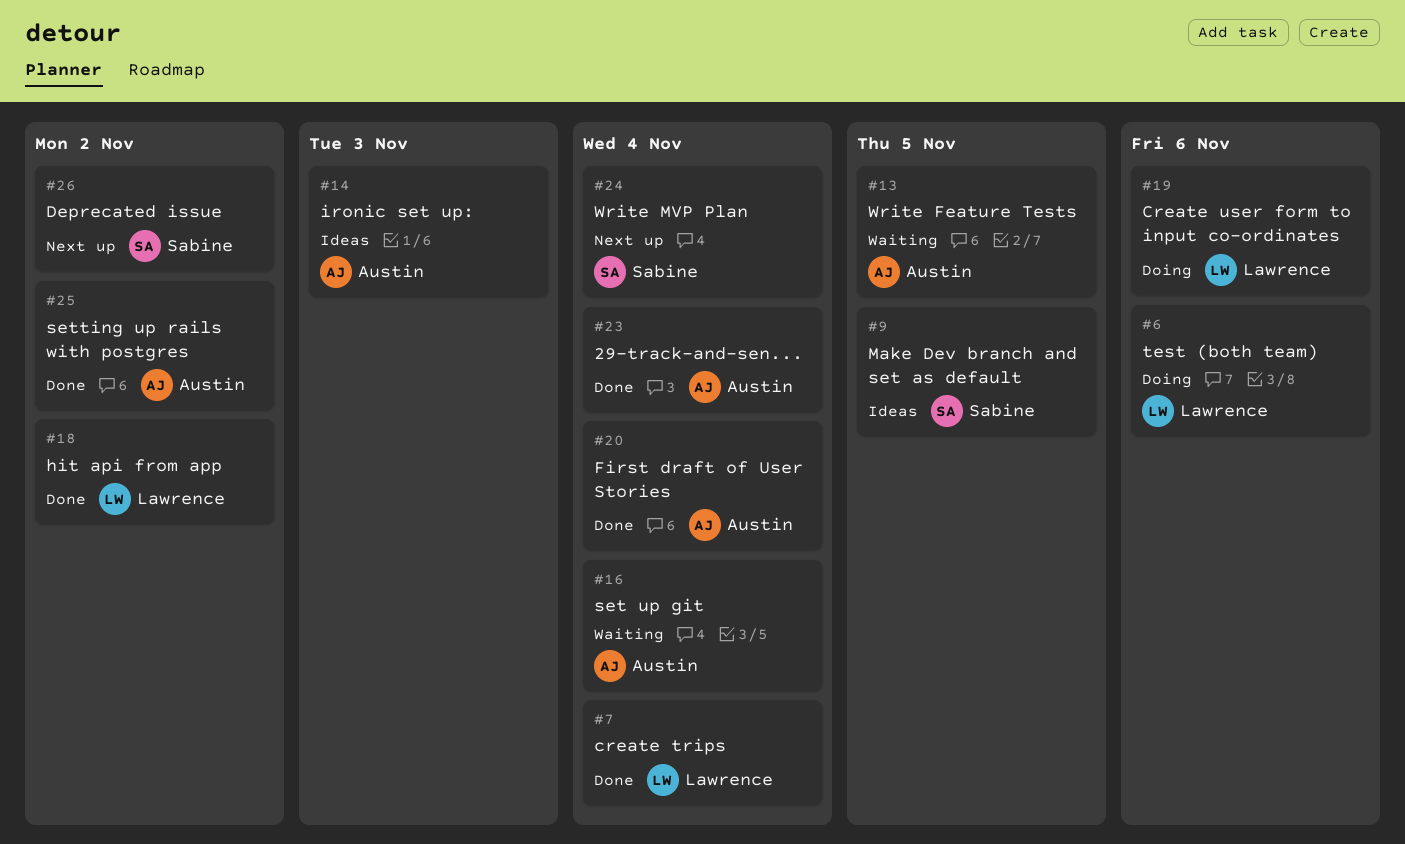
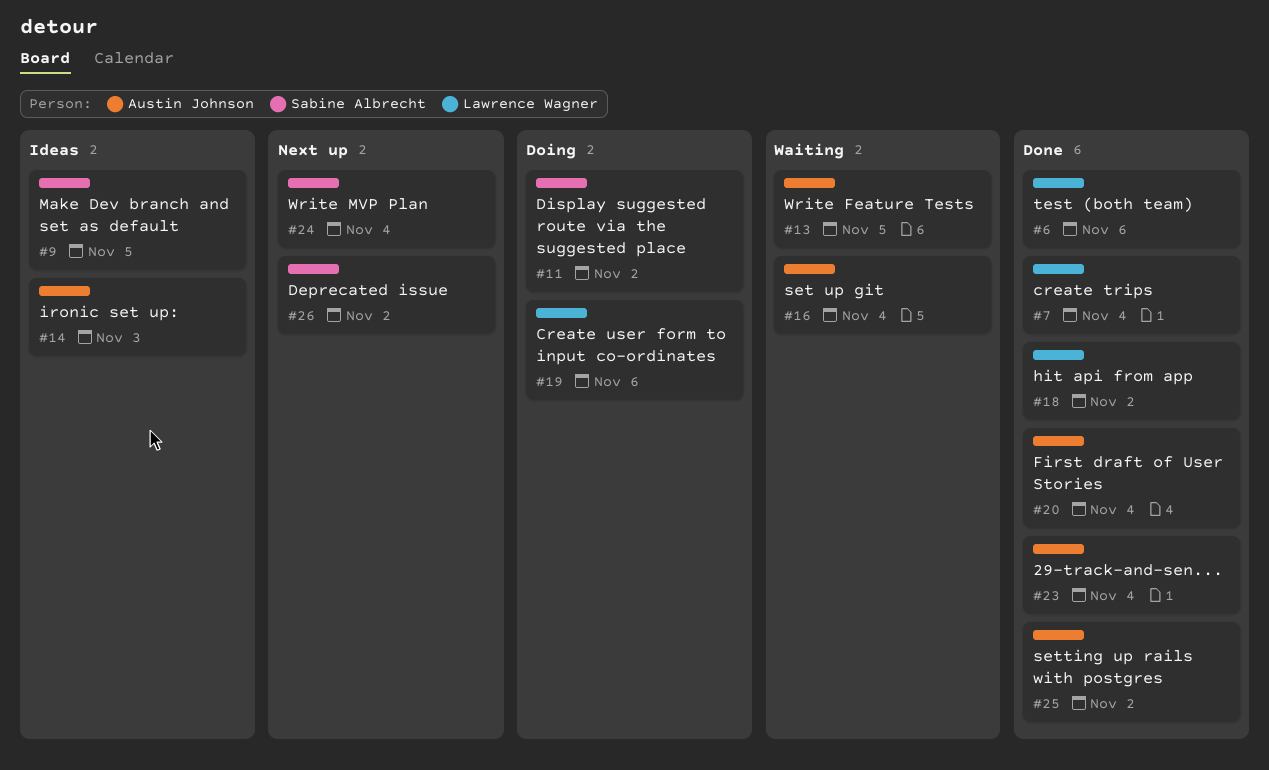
#6, status: Doing -> Done
#11: none -> present

